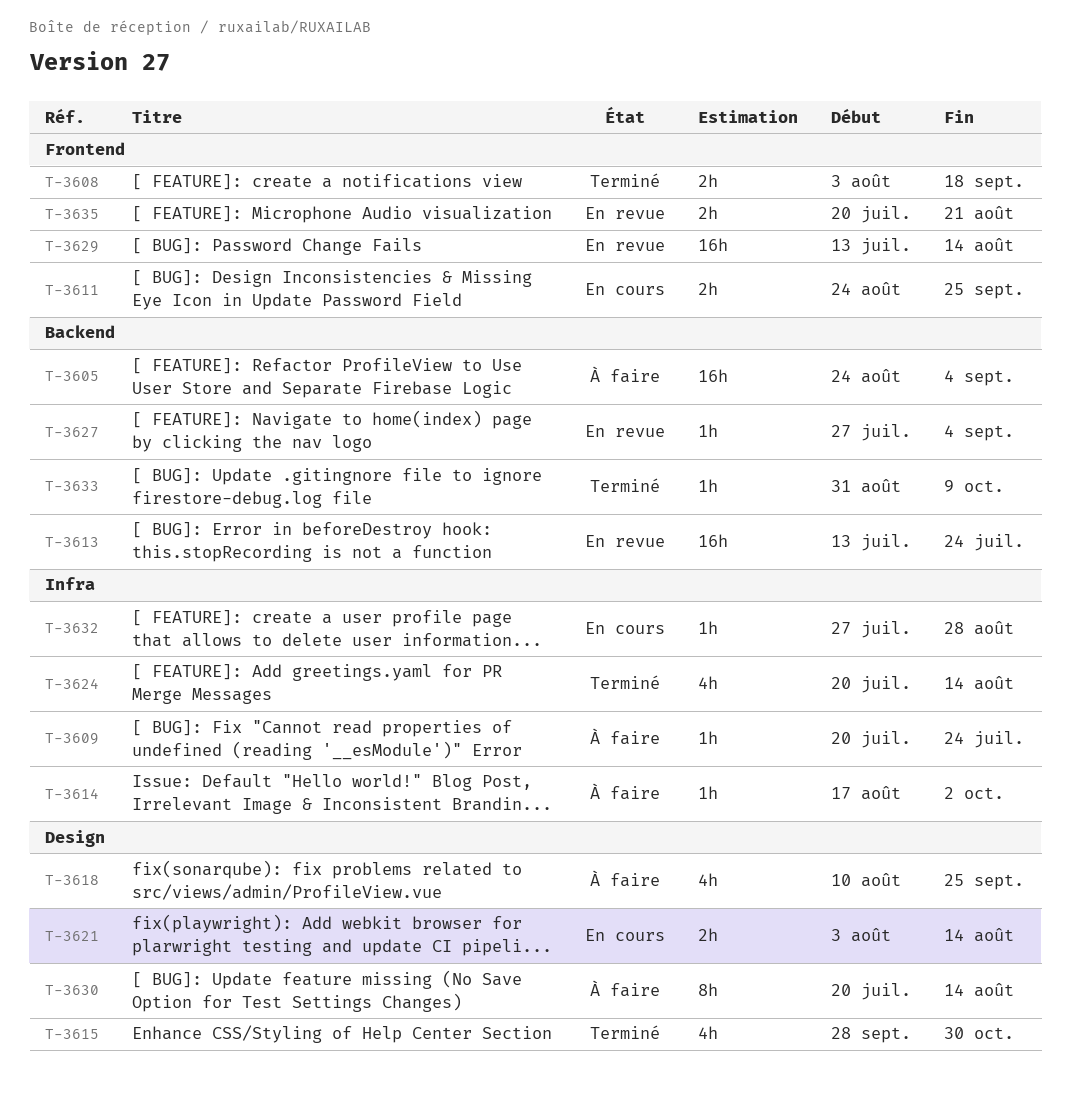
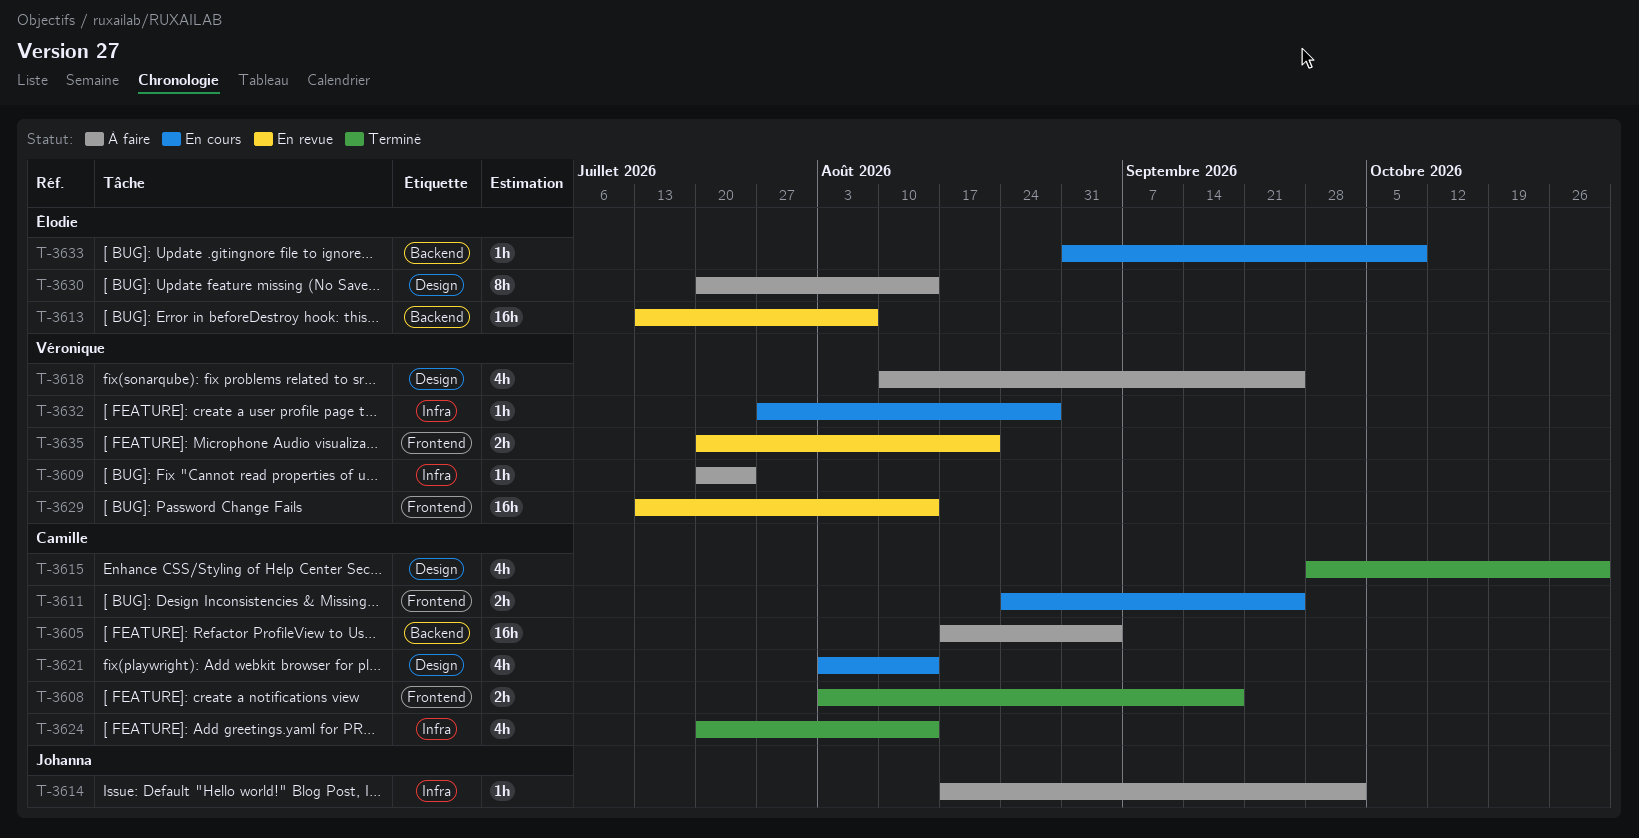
T-3605, start: Aug 24 -> Aug 17
T-3613, due: Jul 24 -> Aug 7
T-3621, estimate: 2h -> 4h
T-3627: present -> none
T-3633, status: Terminé -> En cours

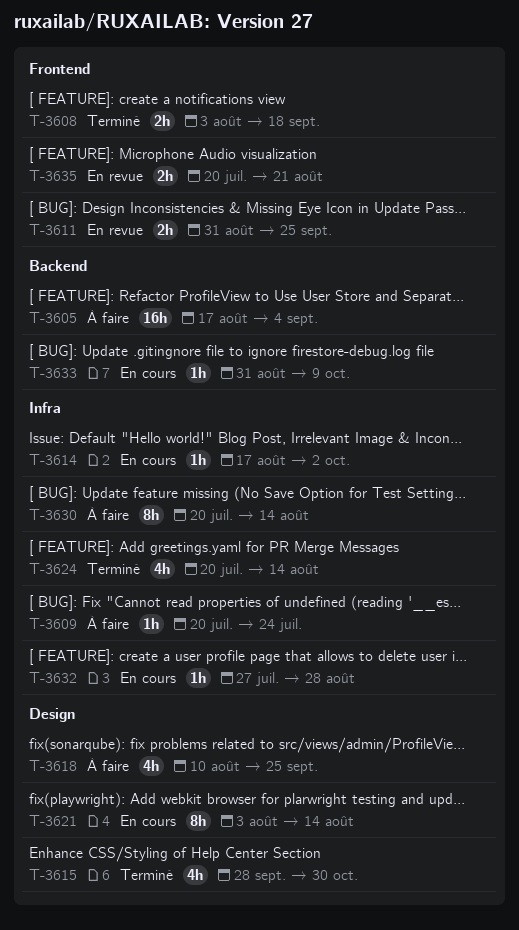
T-3611, status: En cours -> En revue
T-3611, start: Aug 24 -> Aug 31
T-3613: present -> none
T-3614, status: À faire -> En cours
T-3621, estimate: 4h -> 8h
T-3629: present -> none
T-3630, label: Design -> Infra

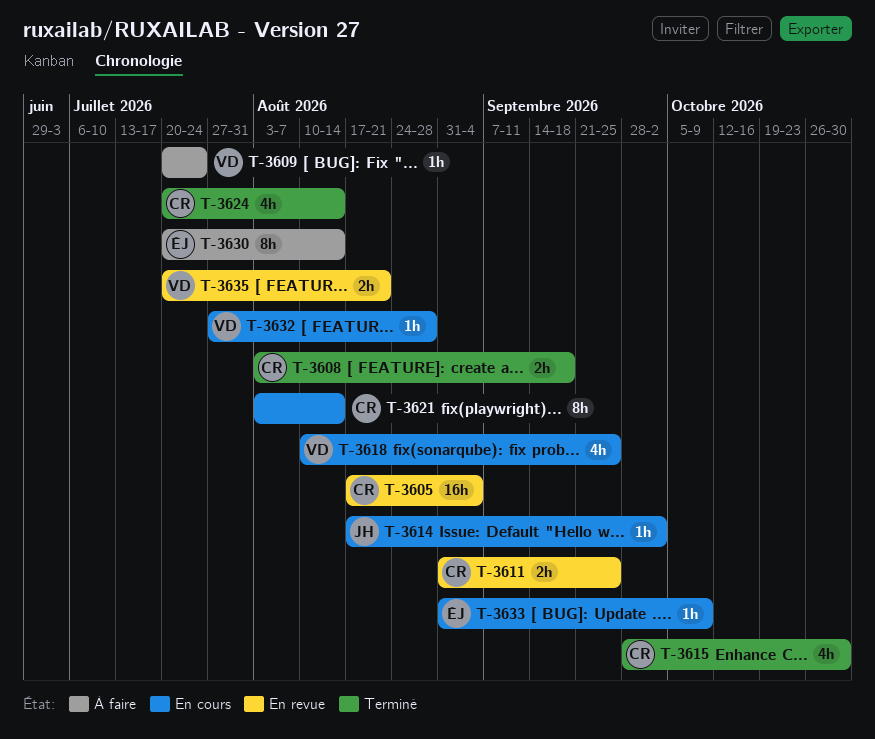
T-3605, status: À faire -> En revue
T-3618, status: À faire -> En cours

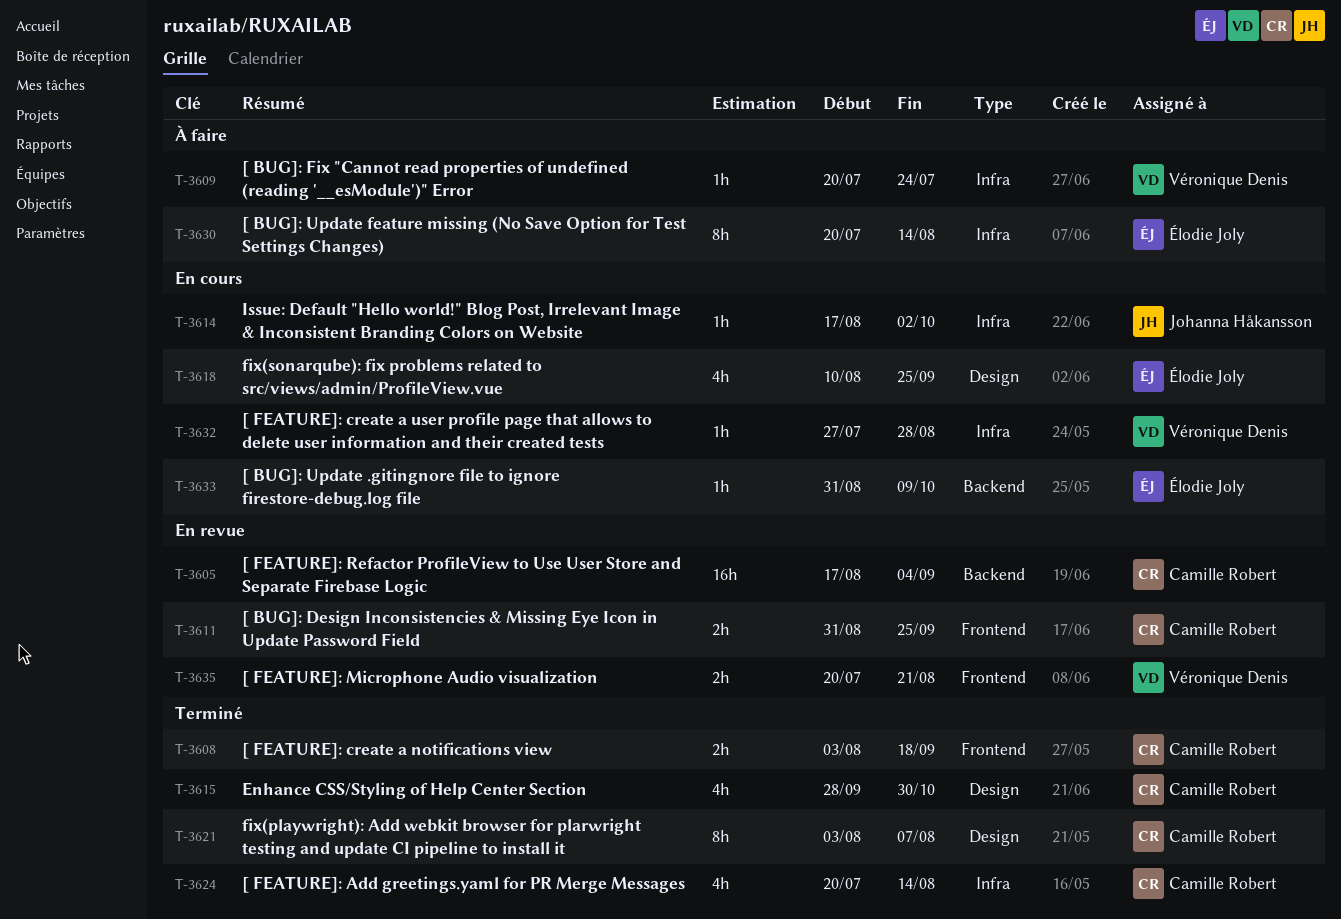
T-3618, owner: Véronique Denis -> Élodie Joly
T-3621, status: En cours -> Terminé
T-3621, due: Aug 14 -> Aug 7

